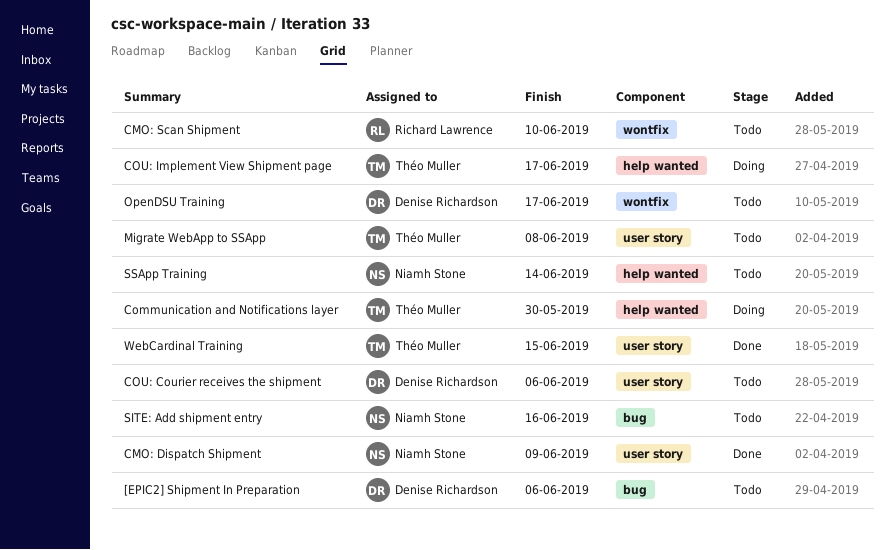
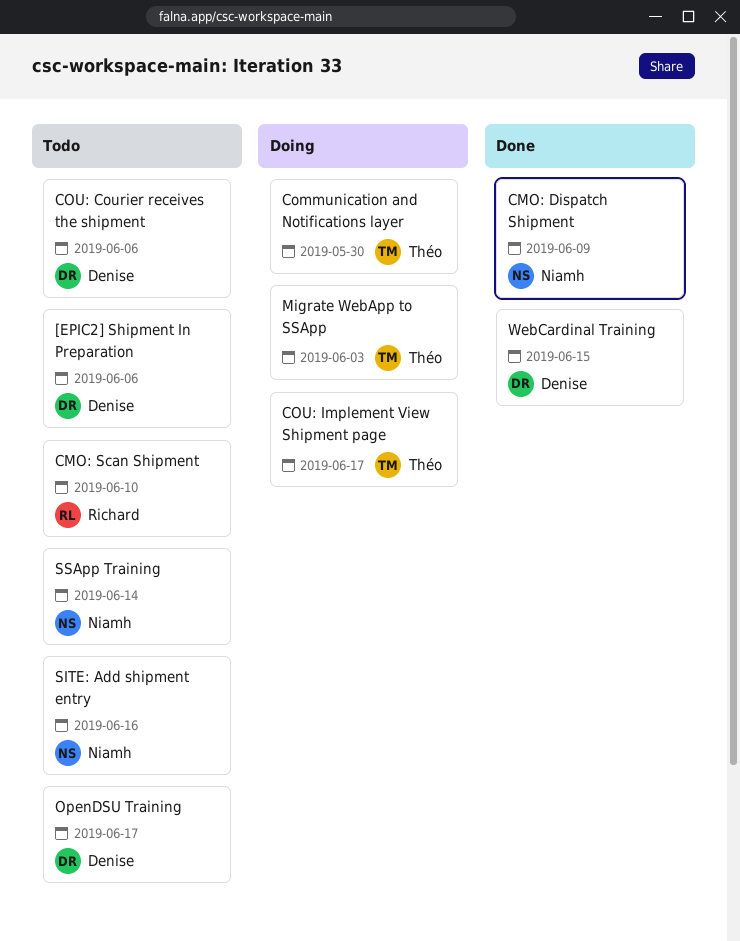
Migrate WebApp to SSApp, status: Todo -> Doing
Migrate WebApp to SSApp, due: Jun 8 -> Jun 3
WebCardinal Training, owner: Théo Muller -> Denise Richardson

